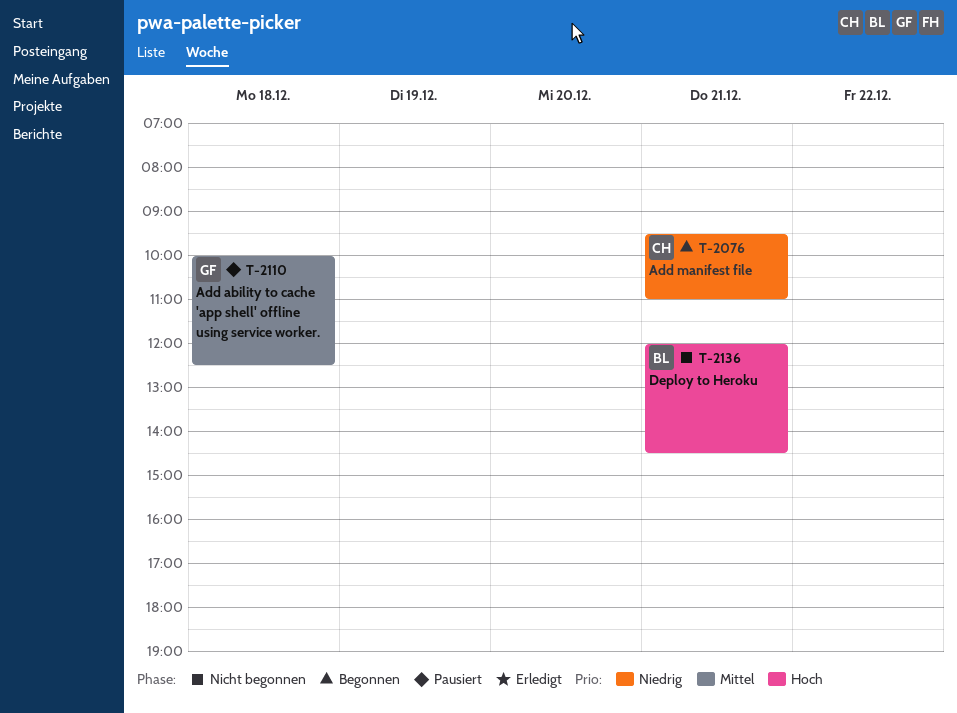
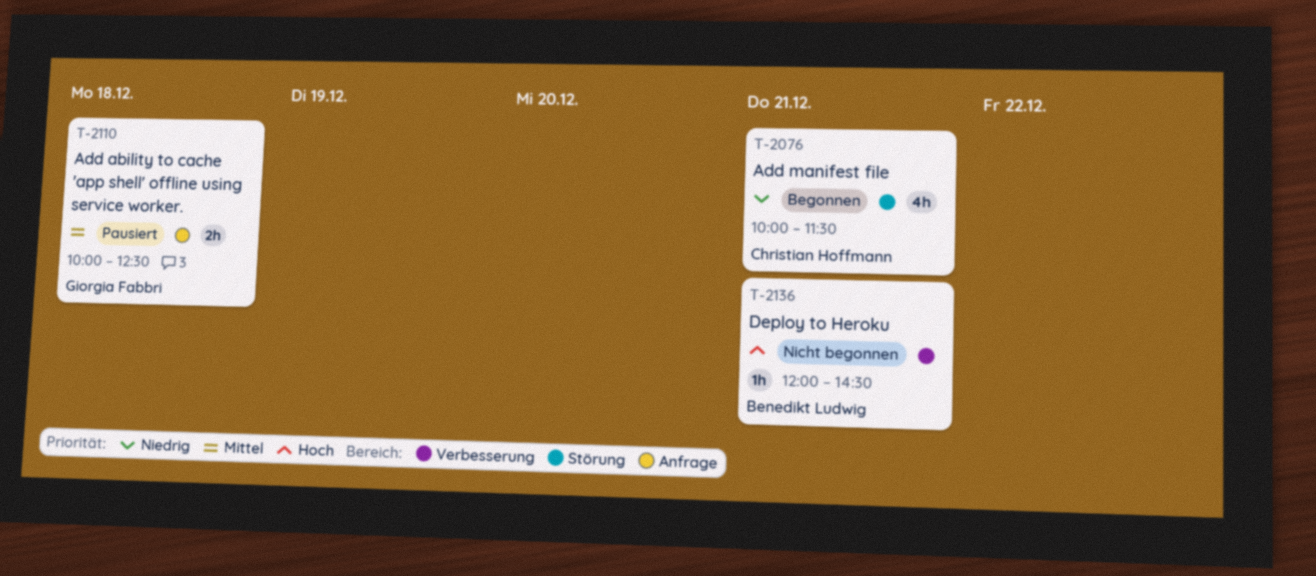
T-2076, begins: 09:30 -> 10:00
T-2076, ends: 11:00 -> 11:30

